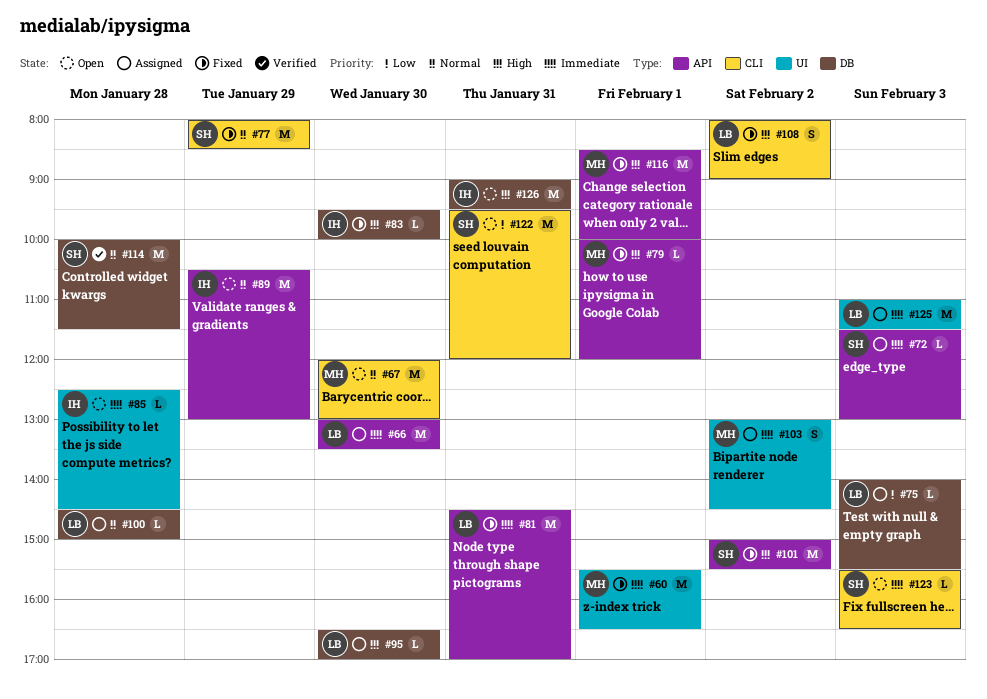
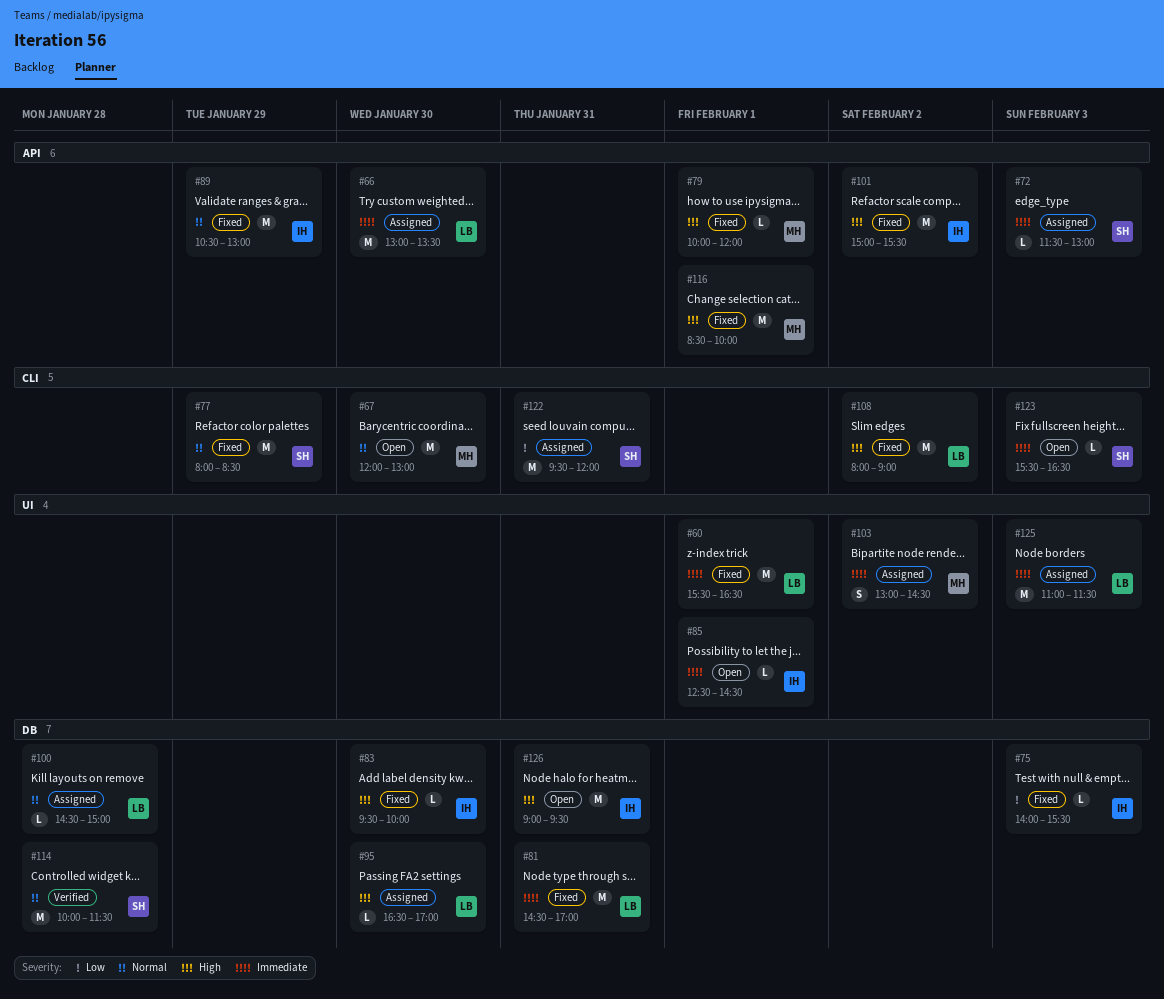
#60, owner: MH -> LB
#75, status: Assigned -> Fixed
#75, owner: LB -> IH
#81, label: API -> DB
#85, day: Jan 28 -> Feb 1
#89, status: Open -> Fixed
#101, owner: SH -> IH
#108, estimate: S -> M
#122, status: Open -> Assigned

